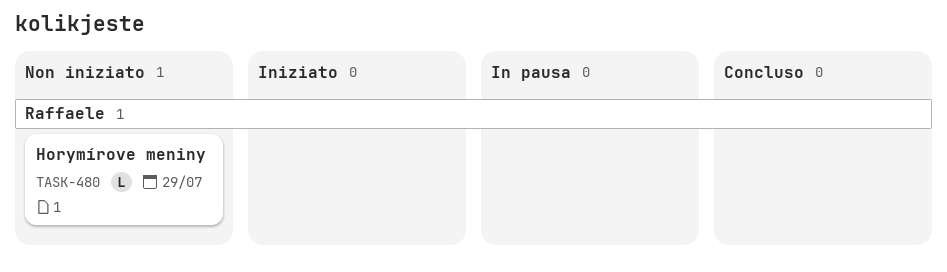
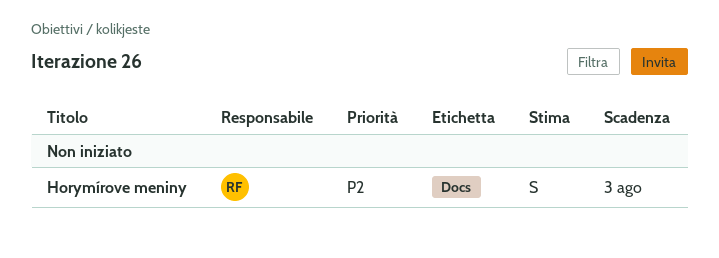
Horymírove meniny, estimate: L -> S
Horymírove meniny, due: Jul 29 -> Aug 3

